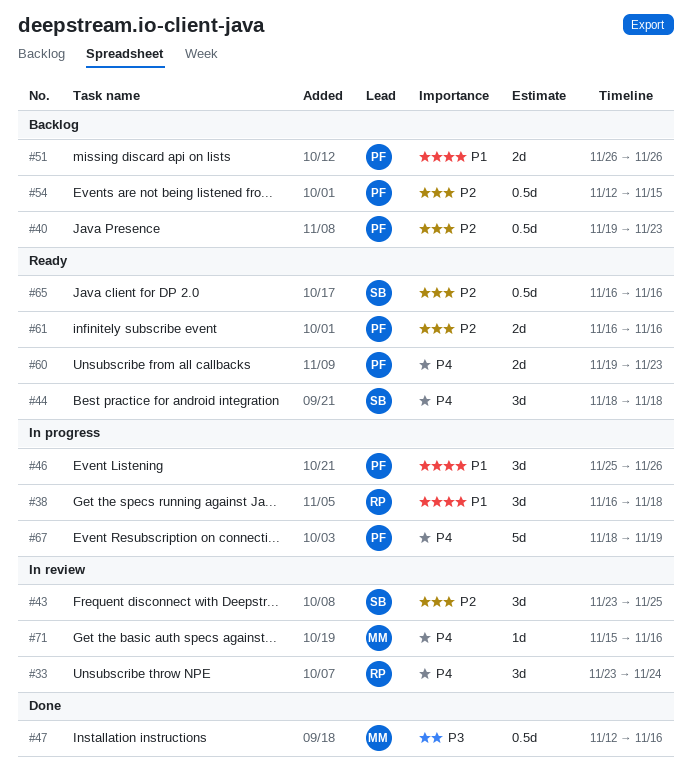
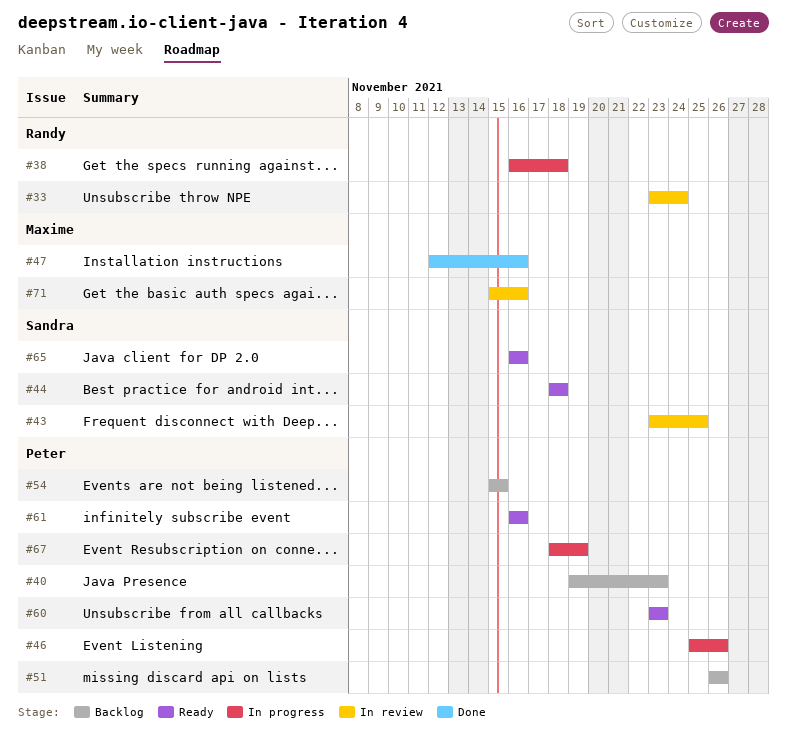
#54, start: Nov 12 -> Nov 15
#60, start: Nov 19 -> Nov 23

